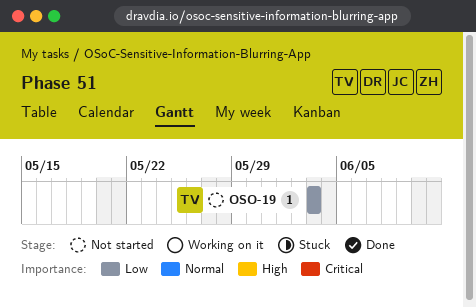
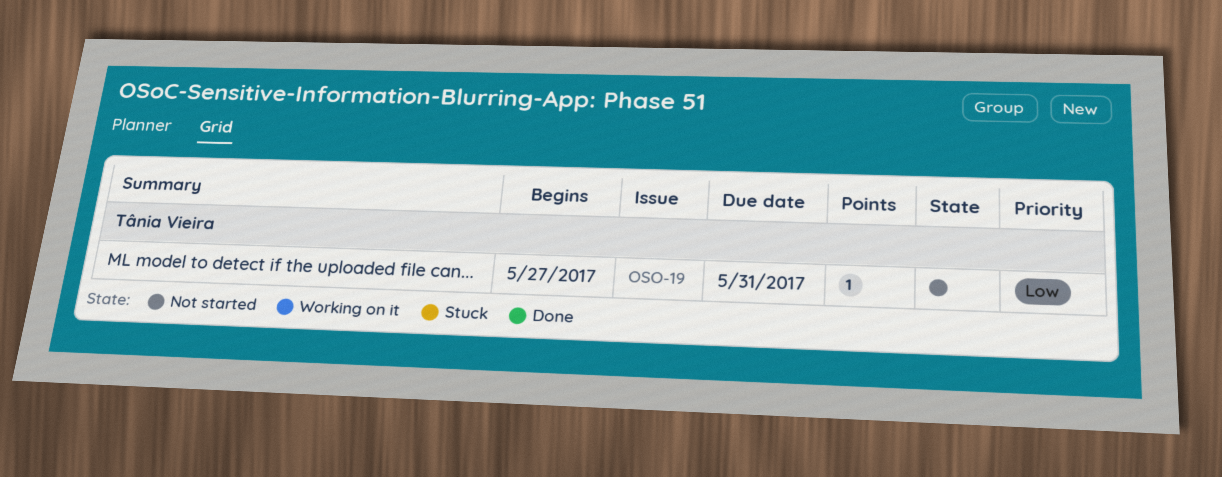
OSO-19, start: Jun 3 -> May 27
OSO-19, due: Jun 3 -> May 31

